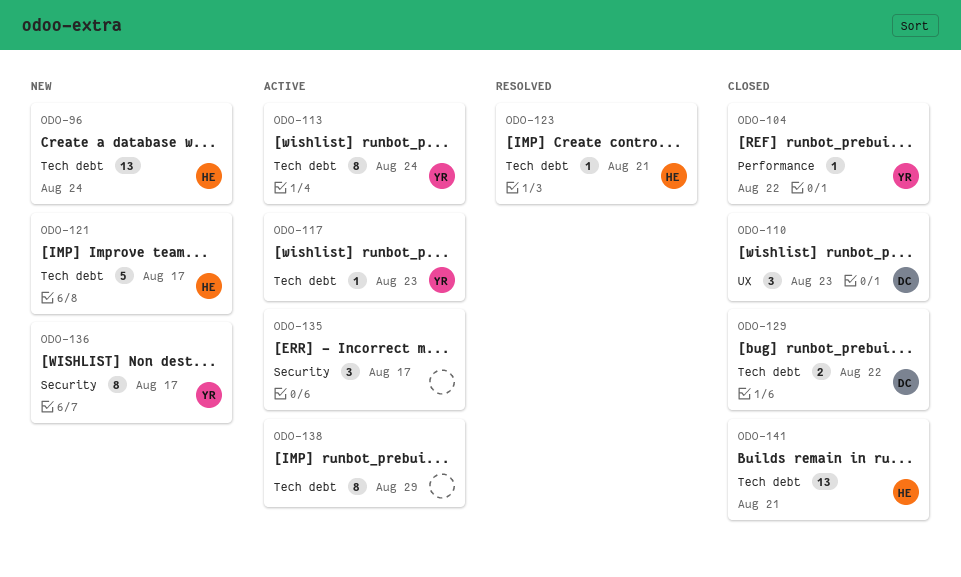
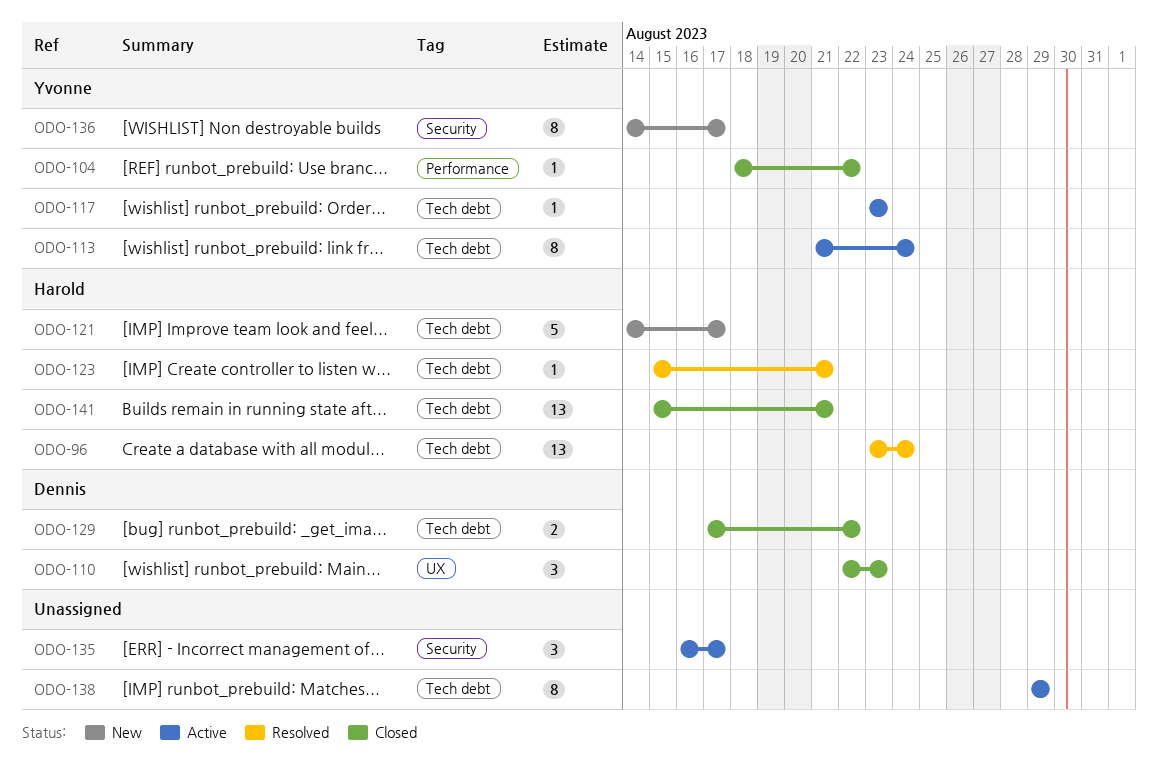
ODO-96, status: New -> Resolved

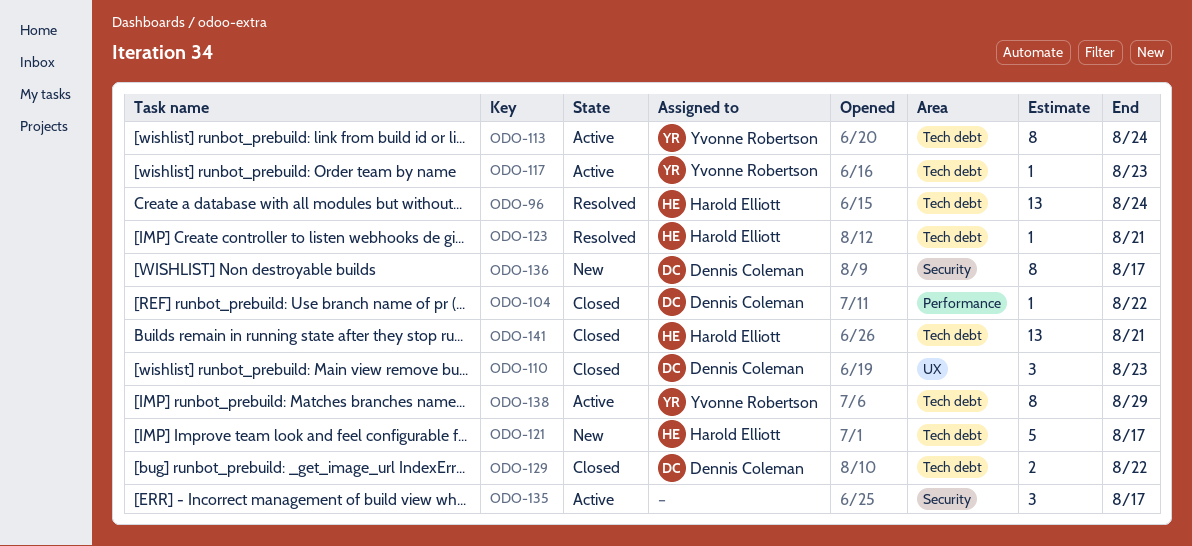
ODO-104, owner: Yvonne Robertson -> Dennis Coleman
ODO-136, owner: Yvonne Robertson -> Dennis Coleman
ODO-138, owner: none -> Yvonne Robertson

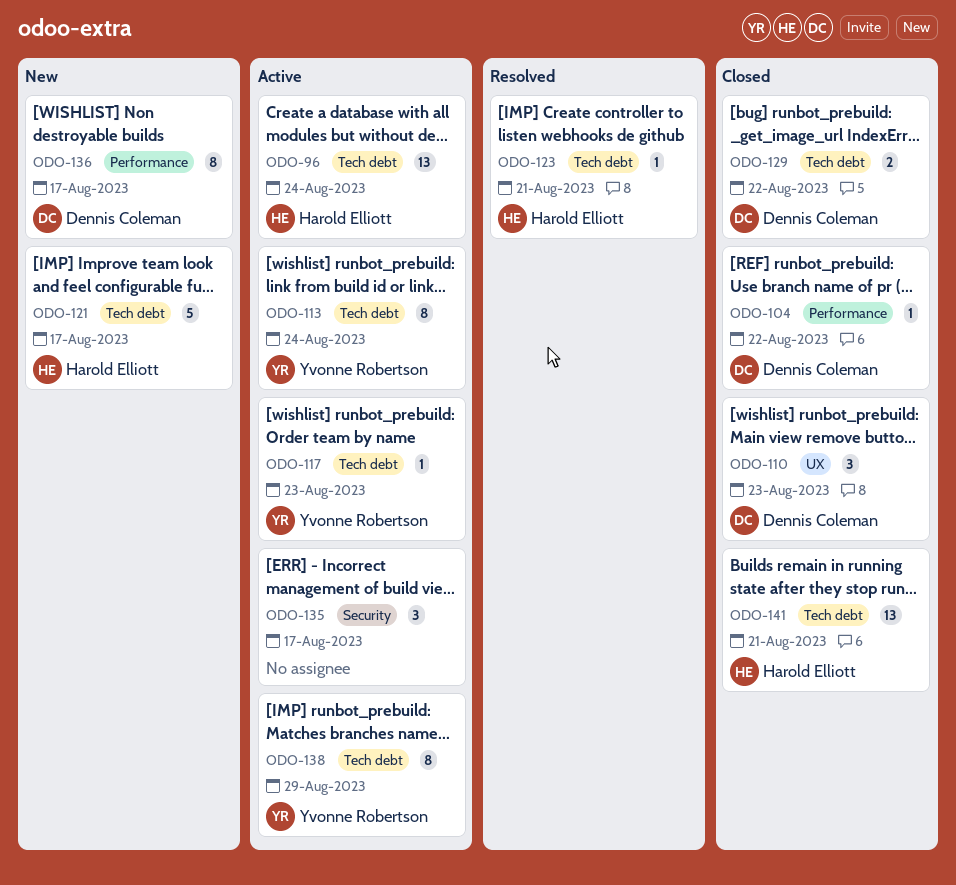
ODO-96, status: Resolved -> Active
ODO-136, label: Security -> Performance

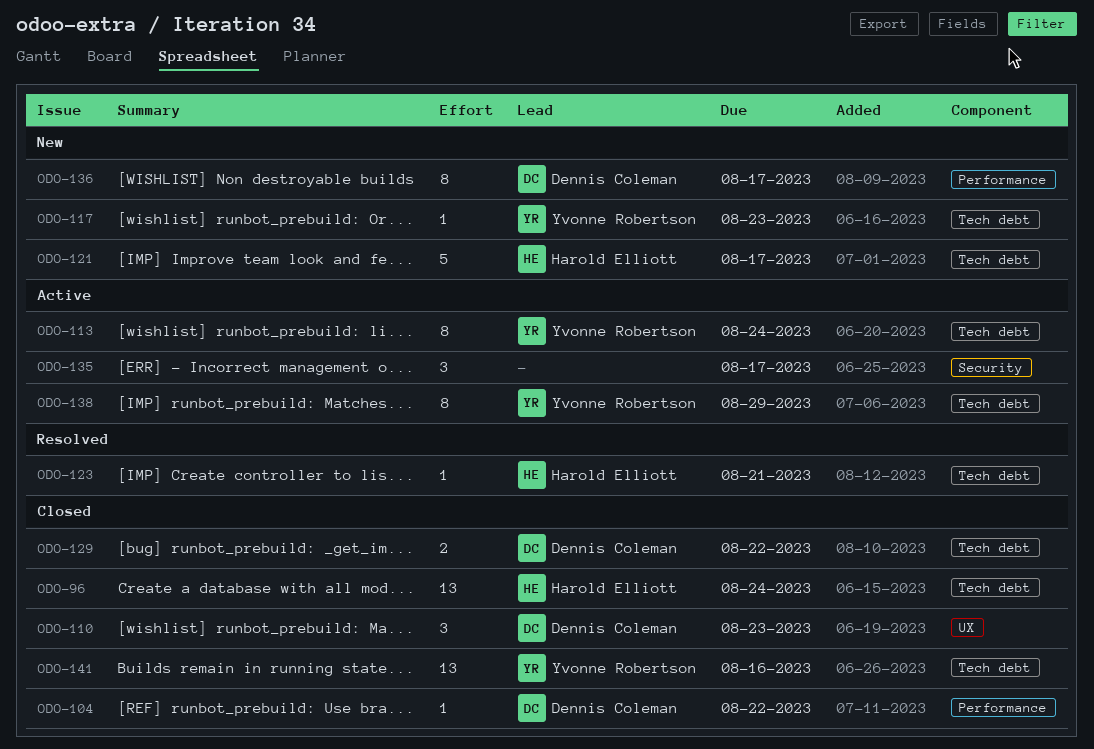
ODO-96, status: Active -> Closed
ODO-117, status: Active -> New
ODO-141, owner: Harold Elliott -> Yvonne Robertson
ODO-141, due: Aug 21 -> Aug 16

